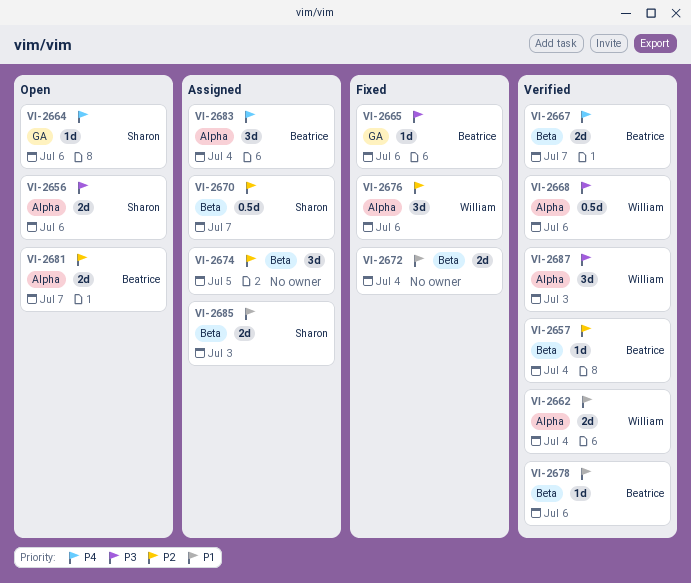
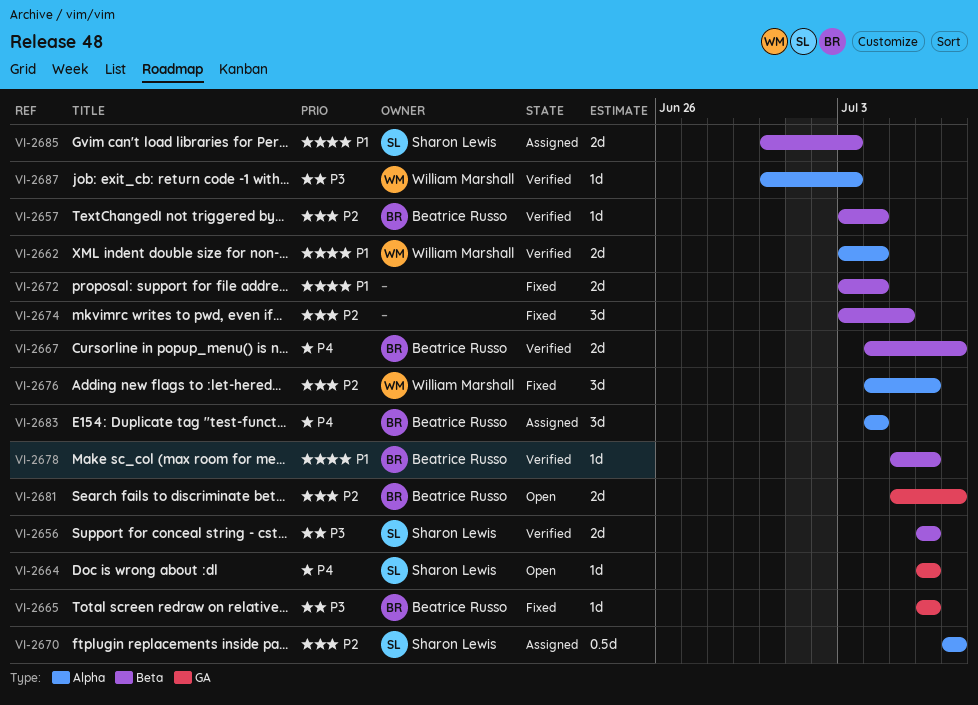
VI-2656, status: Open -> Verified
VI-2656, label: Alpha -> Beta
VI-2668: present -> none
VI-2670, label: Beta -> Alpha
VI-2674, status: Assigned -> Fixed
VI-2681, label: Alpha -> GA
VI-2687, estimate: 3d -> 1d

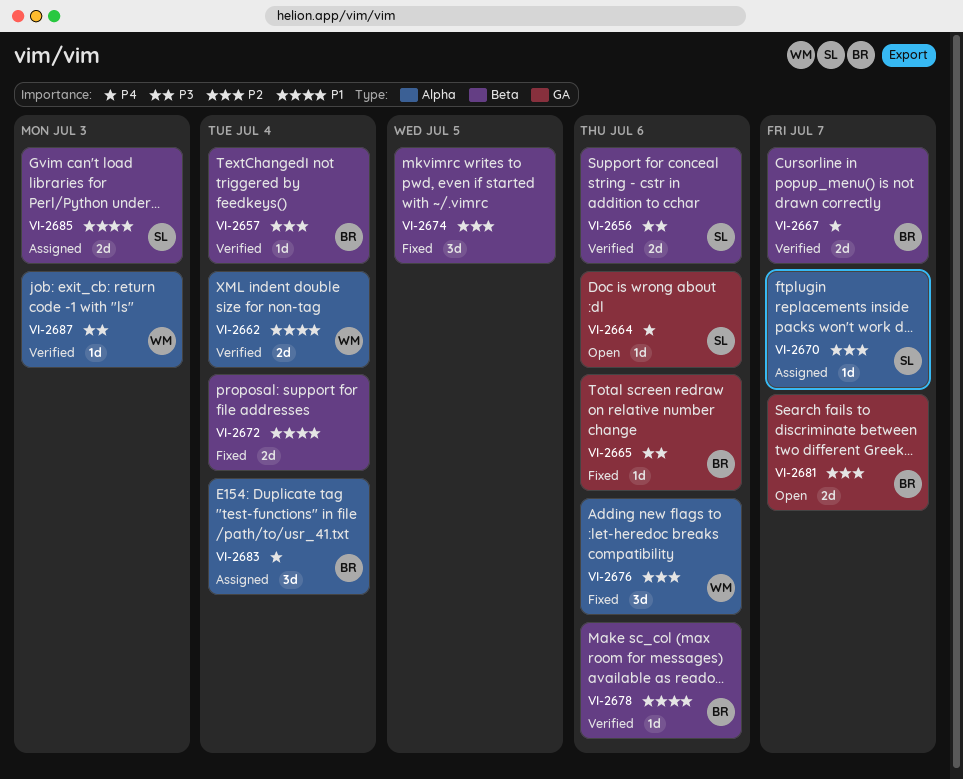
VI-2670, estimate: 0.5d -> 1d

